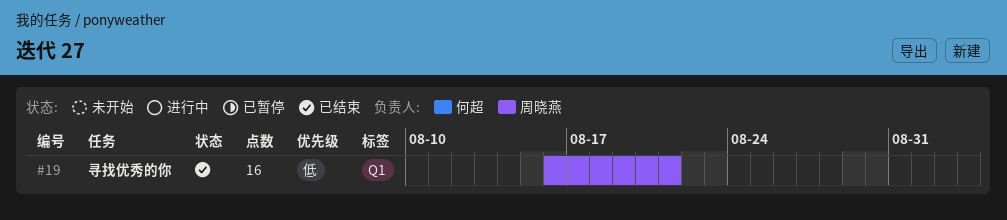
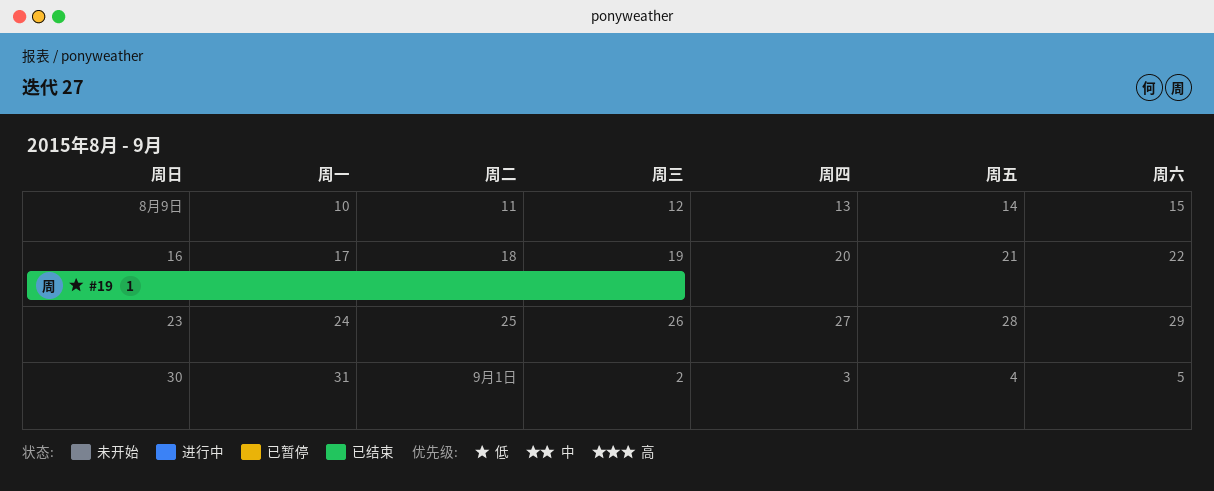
#19, estimate: 16 -> 1
#19, due: Aug 21 -> Aug 19

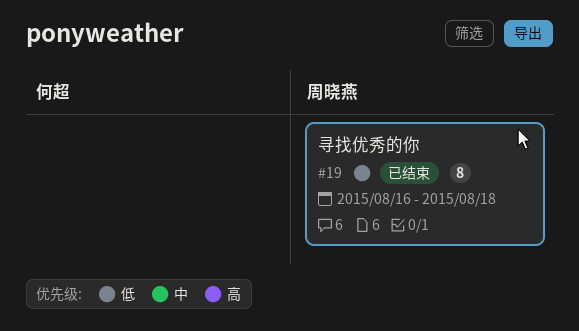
#19, estimate: 1 -> 8
#19, due: Aug 19 -> Aug 18

